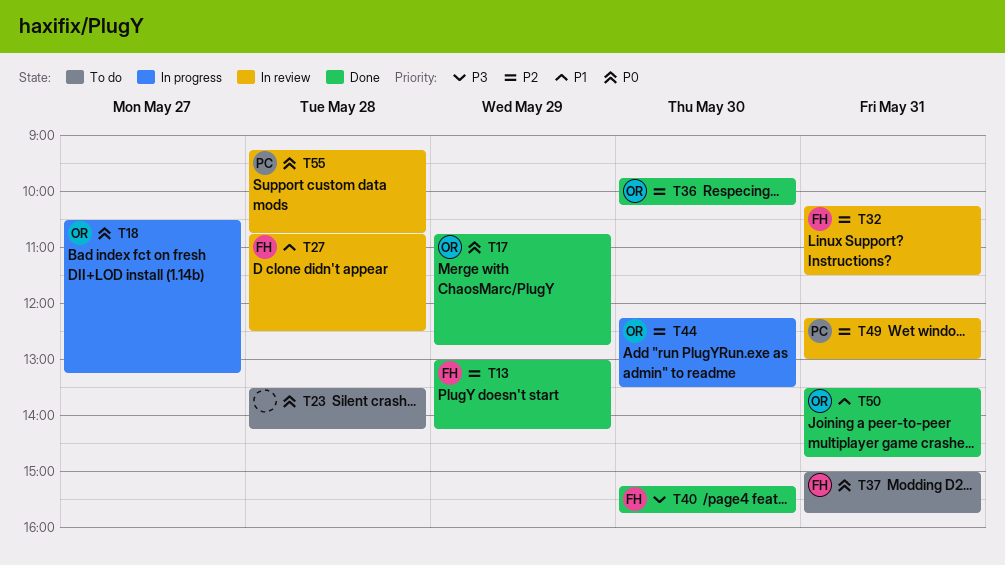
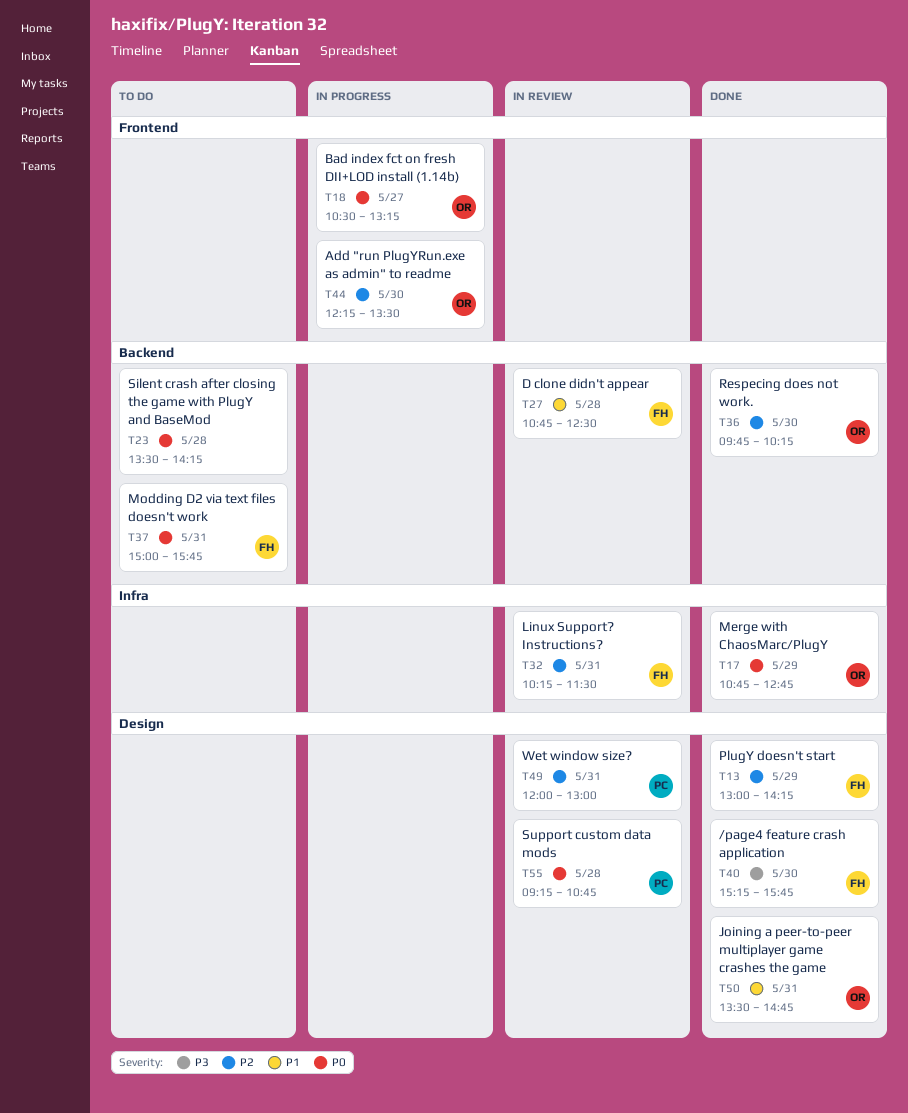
T49, begins: 12:15 -> 12:00

